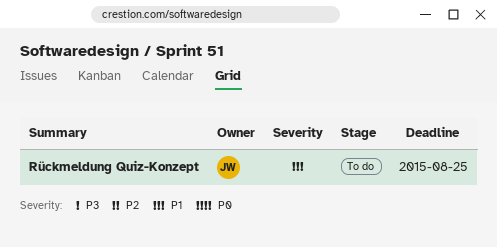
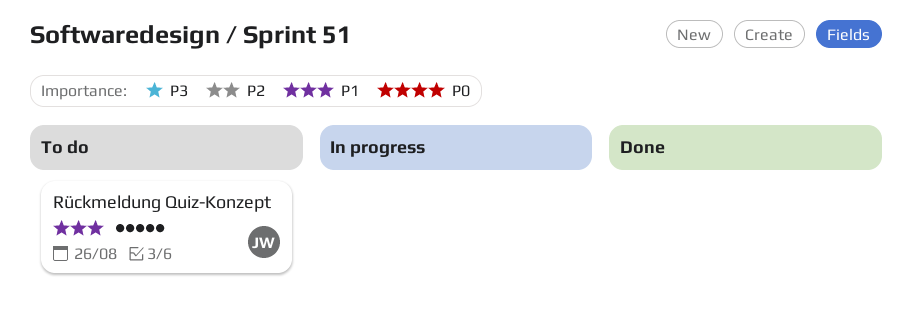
Rückmeldung Quiz-Konzept, due: Aug 25 -> Aug 26

